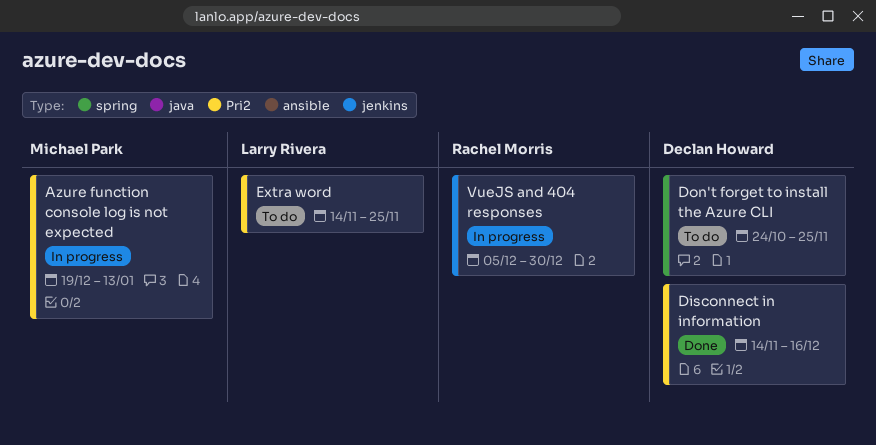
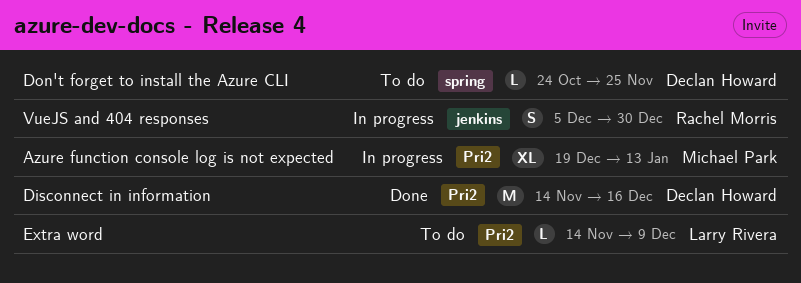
Extra word, due: Nov 25 -> Dec 9

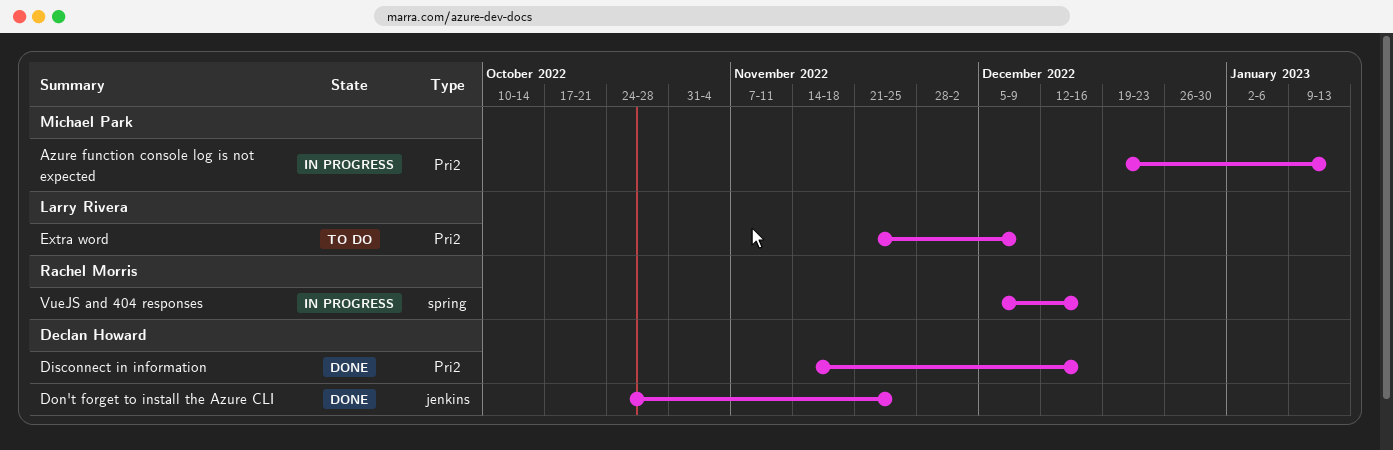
Don't forget to install the Azure CLI, status: To do -> Done
Don't forget to install the Azure CLI, label: spring -> jenkins
Extra word, start: Nov 14 -> Nov 21
VueJS and 404 responses, label: jenkins -> spring
VueJS and 404 responses, due: Dec 30 -> Dec 16

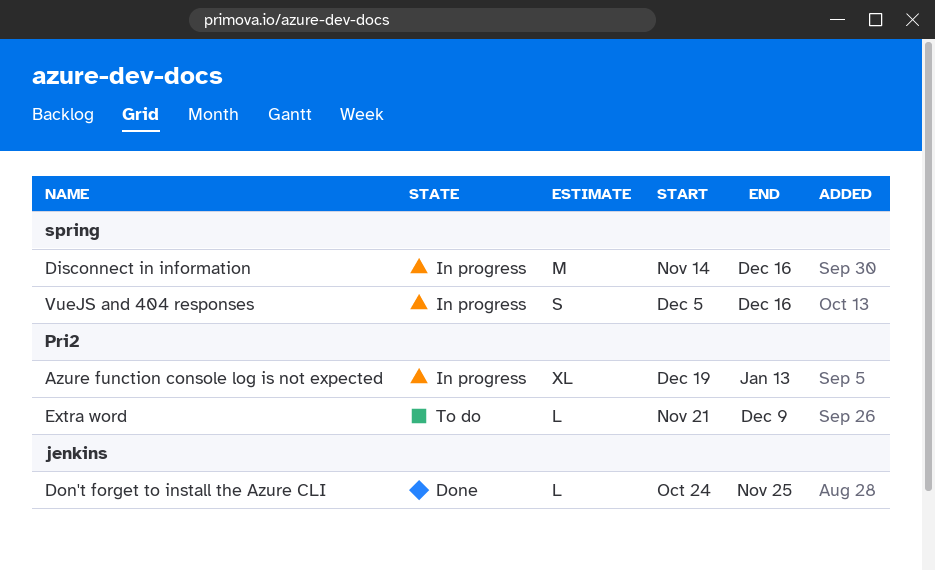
Disconnect in information, status: Done -> In progress
Disconnect in information, label: Pri2 -> spring

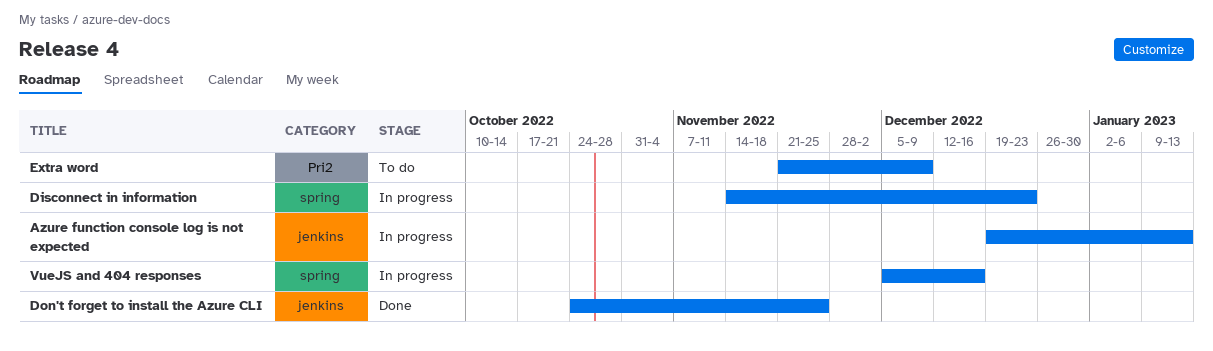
Azure function console log is not expected, label: Pri2 -> jenkins
Disconnect in information, due: Dec 16 -> Dec 23

